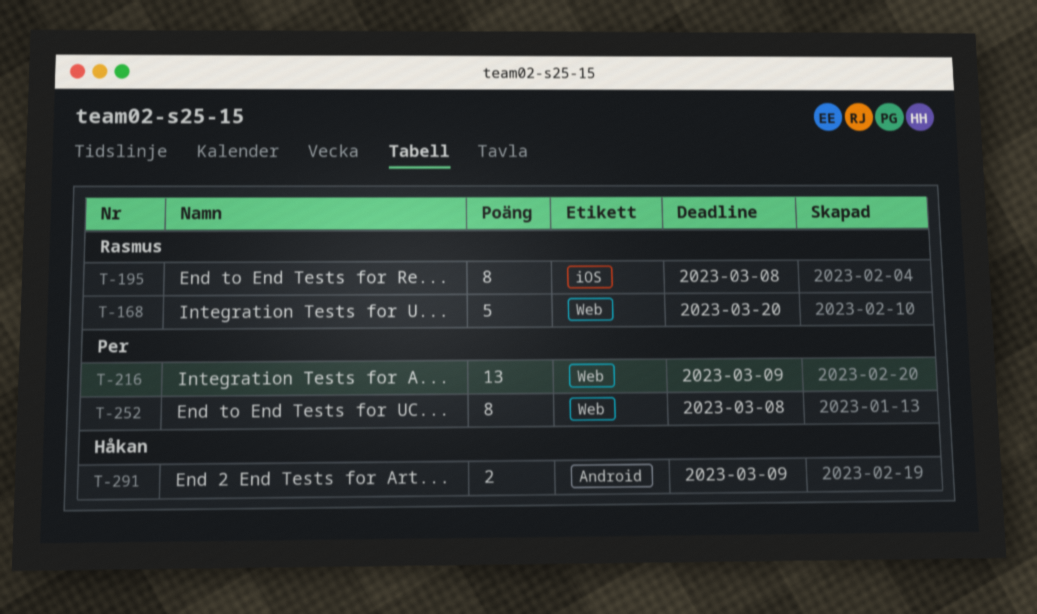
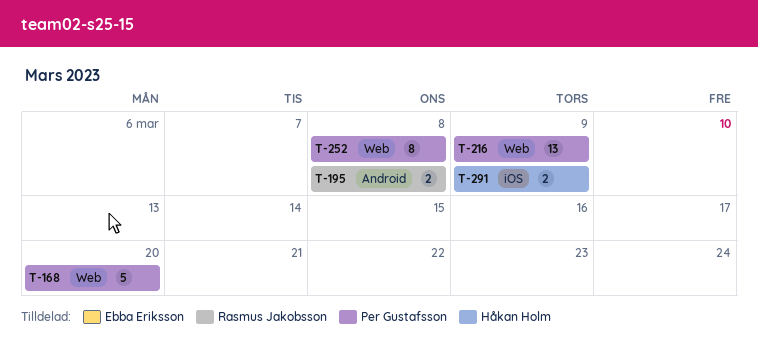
T-168, owner: Rasmus Jakobsson -> Per Gustafsson
T-195, label: iOS -> Android
T-195, estimate: 8 -> 2
T-291, label: Android -> iOS

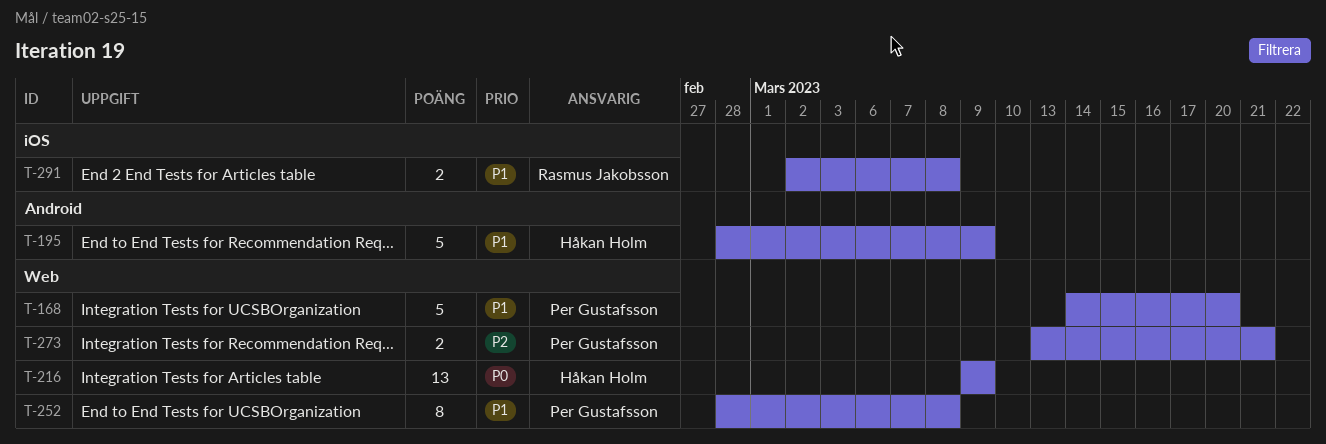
T-195, owner: Rasmus Jakobsson -> Håkan Holm
T-195, estimate: 2 -> 5
T-195, due: Mar 8 -> Mar 9
T-216, owner: Per Gustafsson -> Håkan Holm
T-273: none -> present
T-291, owner: Håkan Holm -> Rasmus Jakobsson
T-291, due: Mar 9 -> Mar 8

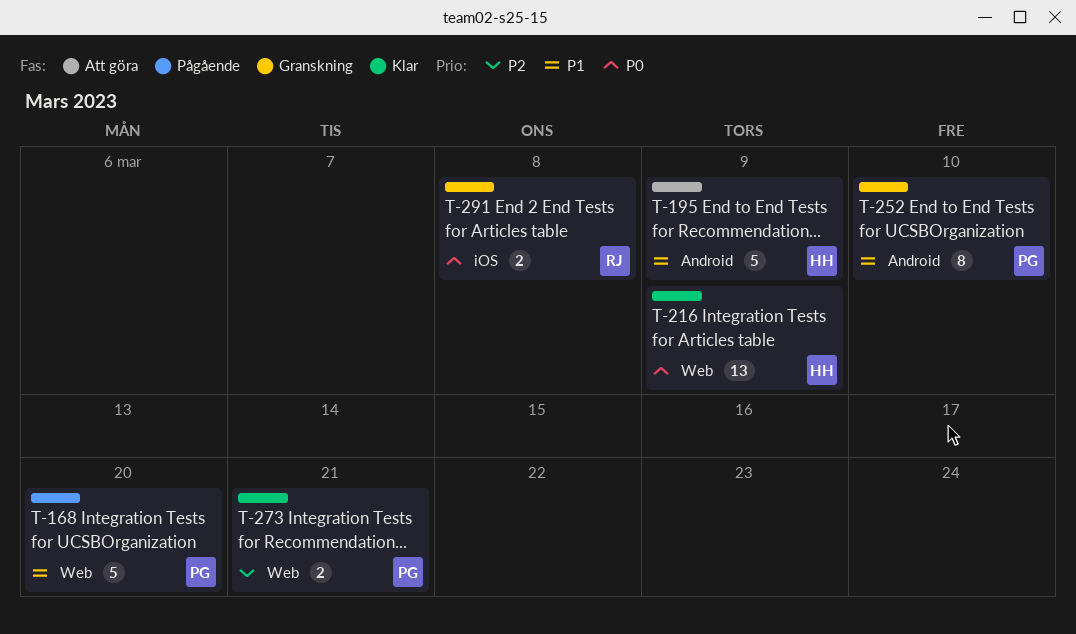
T-252, label: Web -> Android
T-252, due: Mar 8 -> Mar 10
T-291, priority: P1 -> P0

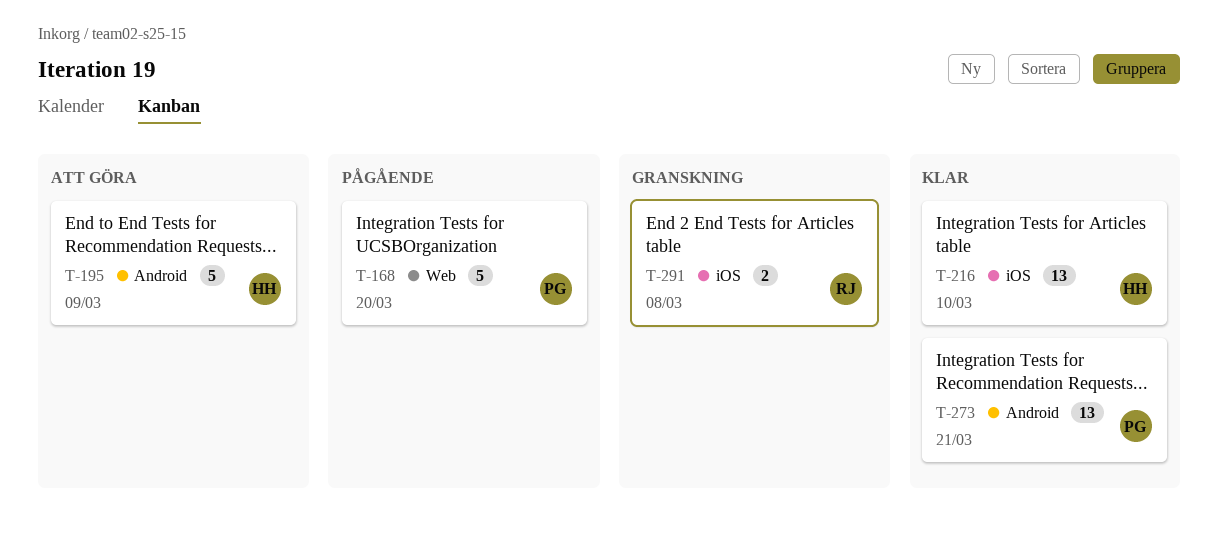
T-216, label: Web -> iOS
T-216, due: Mar 9 -> Mar 10
T-252: present -> none
T-273, label: Web -> Android
T-273, estimate: 2 -> 13

